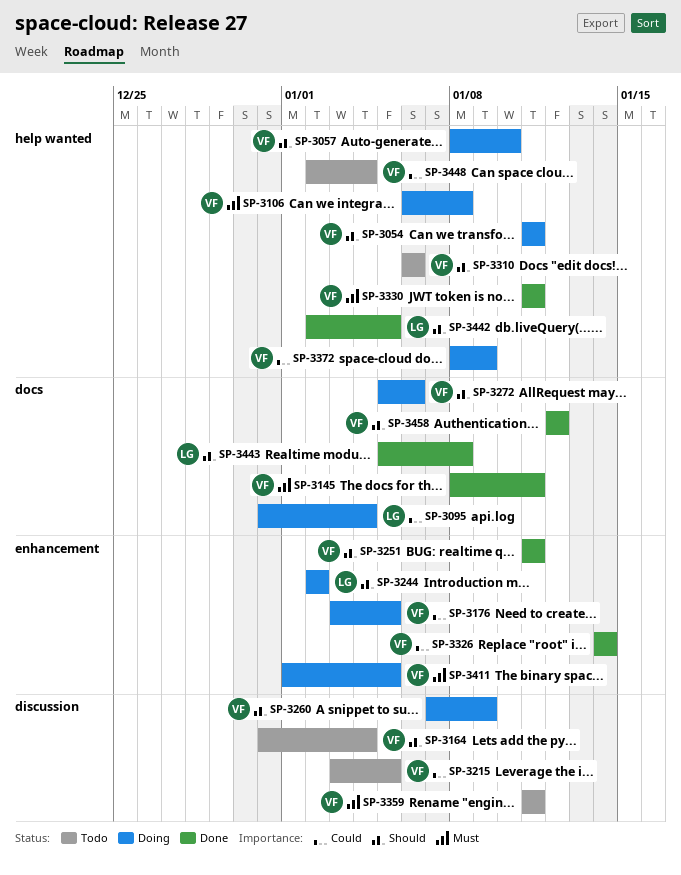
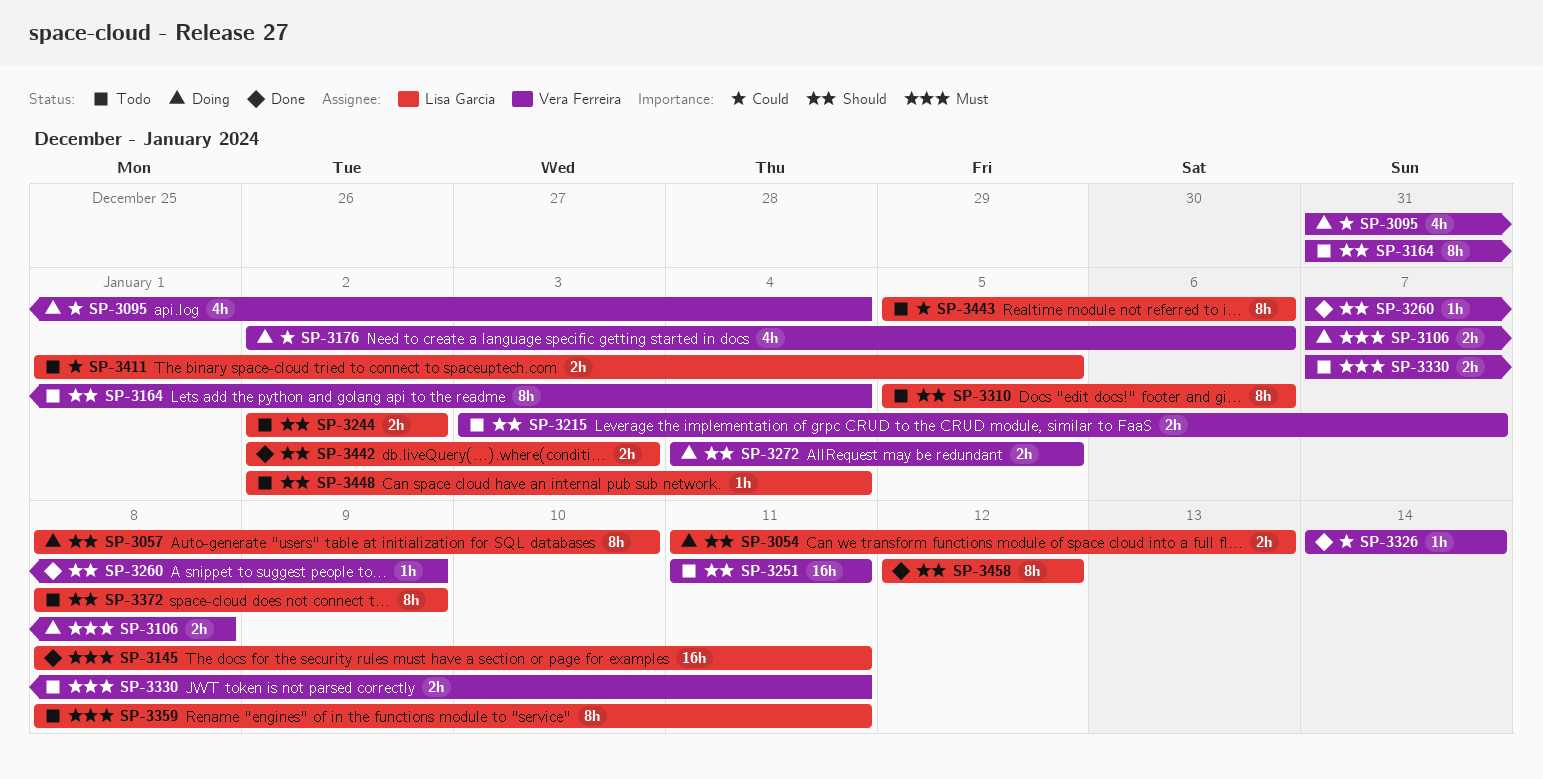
SP-3054, owner: Vera Ferreira -> Lisa Garcia
SP-3054, due: Jan 11 -> Jan 13
SP-3057, owner: Vera Ferreira -> Lisa Garcia
SP-3095, owner: Lisa Garcia -> Vera Ferreira
SP-3106, start: Jan 6 -> Jan 7
SP-3145, owner: Vera Ferreira -> Lisa Garcia
SP-3176, start: Jan 3 -> Jan 2
SP-3176, due: Jan 5 -> Jan 6
SP-3215, priority: Could -> Should
SP-3215, due: Jan 5 -> Jan 7
SP-3244, status: Doing -> Todo
SP-3251, status: Done -> Todo
SP-3260, status: Doing -> Done
SP-3272, start: Jan 5 -> Jan 4
SP-3272, due: Jan 6 -> Jan 5
SP-3310, owner: Vera Ferreira -> Lisa Garcia
SP-3310, start: Jan 6 -> Jan 5
SP-3330, status: Done -> Todo
SP-3330, start: Jan 11 -> Jan 7
SP-3359, owner: Vera Ferreira -> Lisa Garcia
SP-3359, start: Jan 11 -> Jan 8
SP-3372, status: Doing -> Todo
SP-3372, owner: Vera Ferreira -> Lisa Garcia
SP-3372, priority: Could -> Should
SP-3411, status: Doing -> Todo
SP-3411, owner: Vera Ferreira -> Lisa Garcia
SP-3411, priority: Must -> Could
SP-3442, due: Jan 5 -> Jan 3
SP-3443, status: Done -> Todo
SP-3443, priority: Should -> Could
SP-3443, due: Jan 8 -> Jan 6
SP-3448, owner: Vera Ferreira -> Lisa Garcia
SP-3448, priority: Could -> Should
SP-3458, owner: Vera Ferreira -> Lisa Garcia

